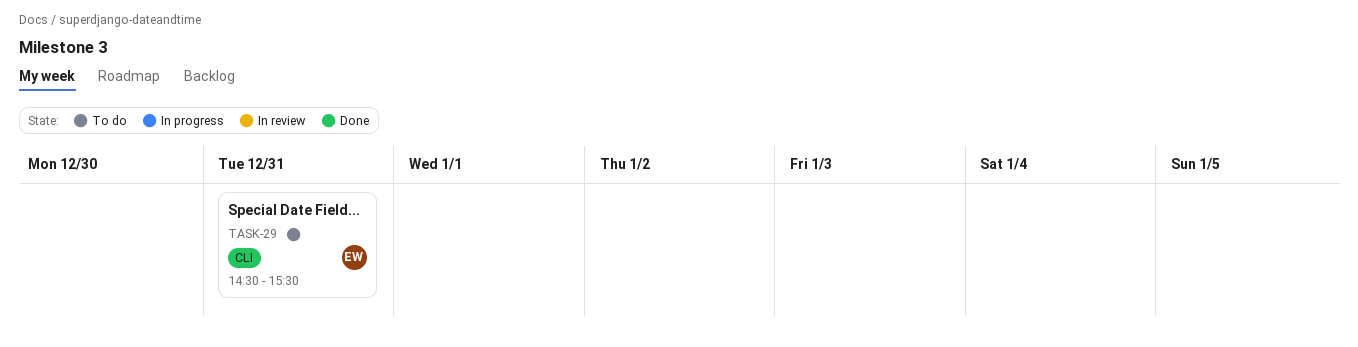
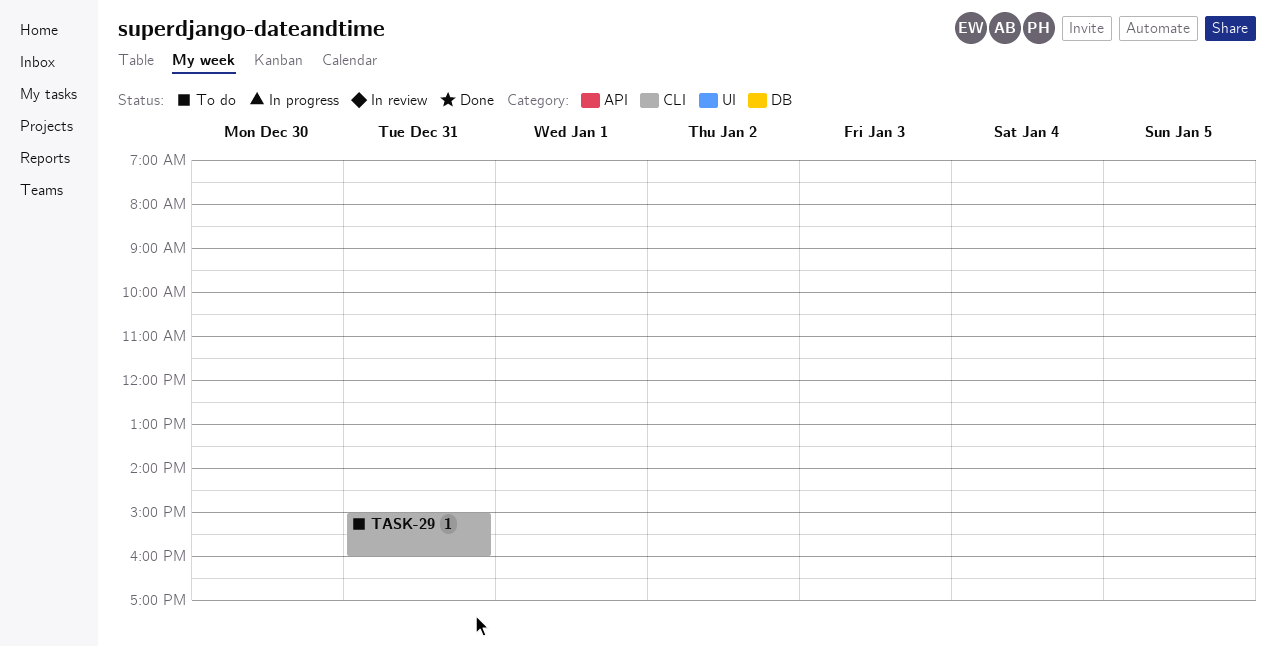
TASK-29, begins: 14:30 -> 15:00
TASK-29, ends: 15:30 -> 16:00

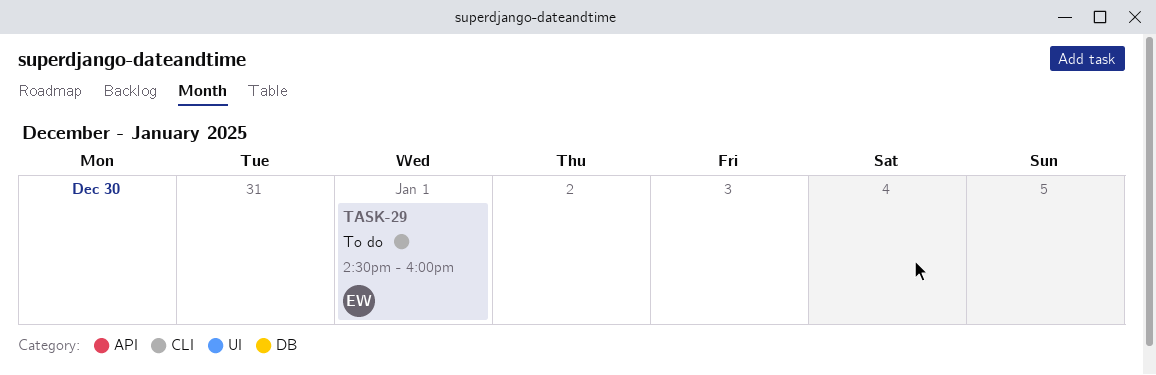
TASK-29, day: Dec 31 -> Jan 1
TASK-29, begins: 15:00 -> 14:30

